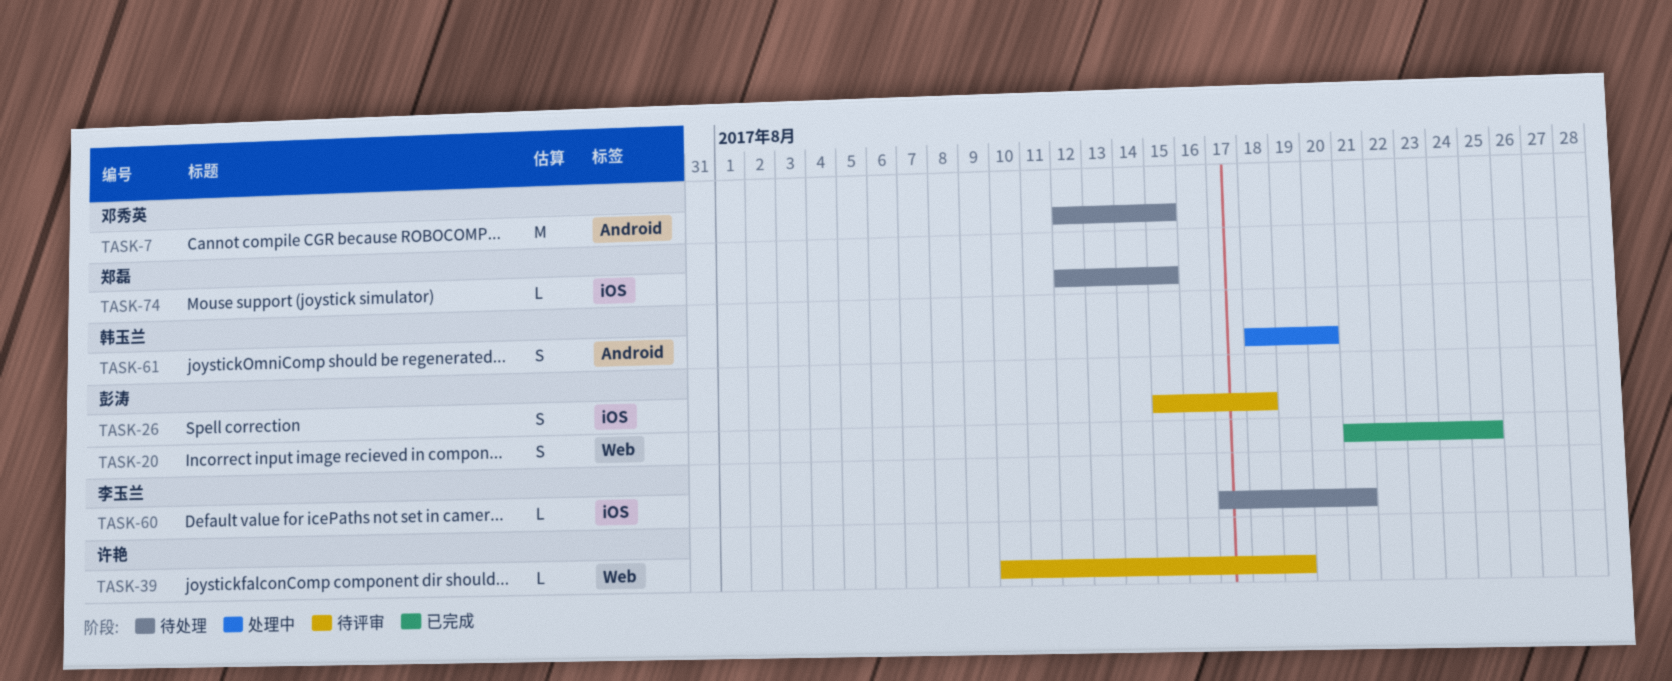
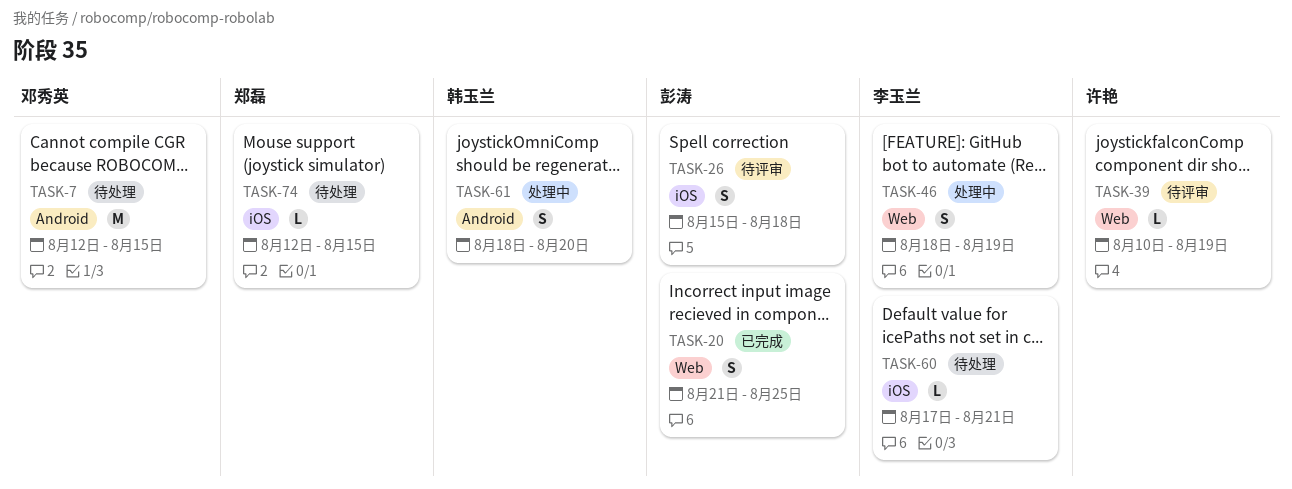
TASK-46: none -> present

